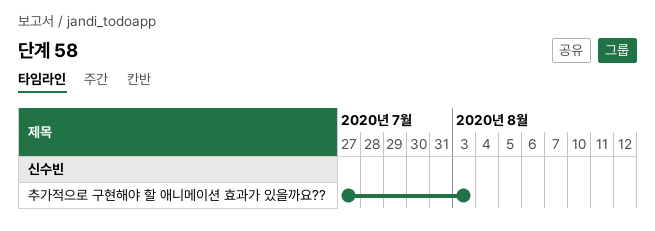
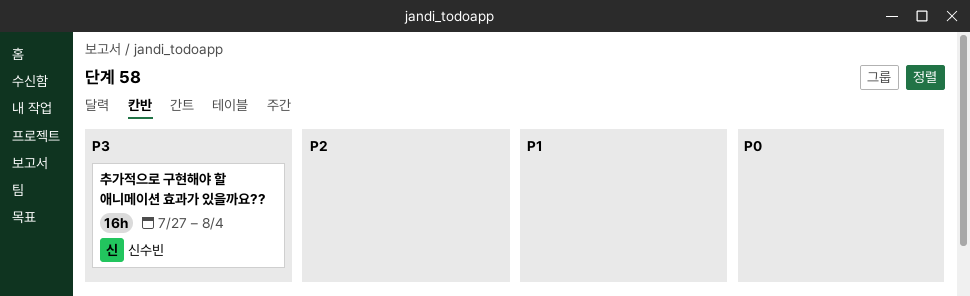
추가적으로 구현해야 할 애니메이션 효과가 있을까요??, due: Aug 3 -> Aug 4

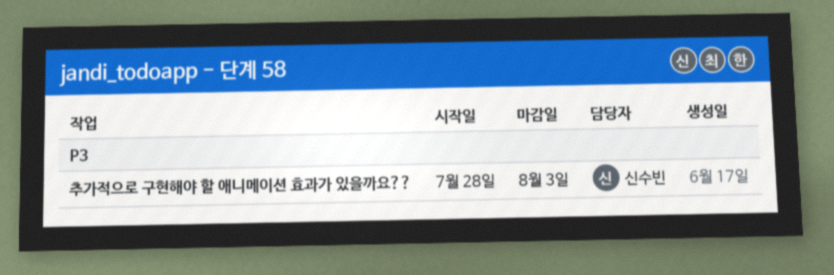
추가적으로 구현해야 할 애니메이션 효과가 있을까요??, start: Jul 27 -> Jul 28
추가적으로 구현해야 할 애니메이션 효과가 있을까요??, due: Aug 4 -> Aug 3

